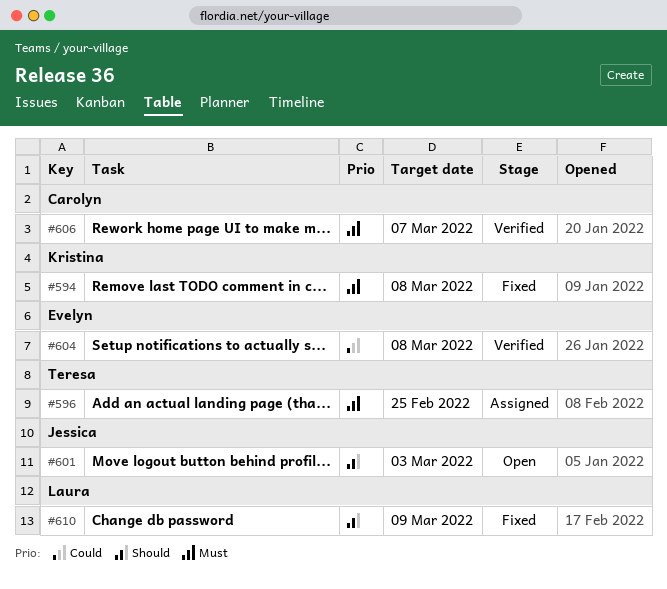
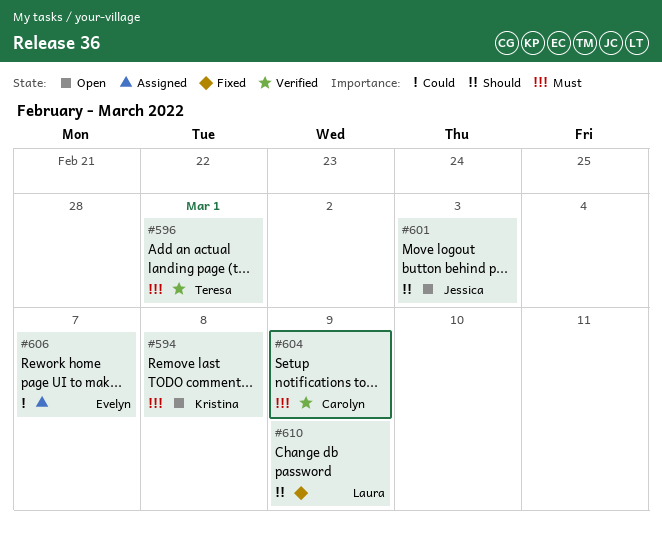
#594, status: Fixed -> Open
#596, status: Assigned -> Verified
#596, due: Feb 25 -> Mar 1
#604, owner: Evelyn -> Carolyn
#604, priority: Could -> Must
#604, due: Mar 8 -> Mar 9
#606, status: Verified -> Assigned
#606, owner: Carolyn -> Evelyn
#606, priority: Must -> Could

